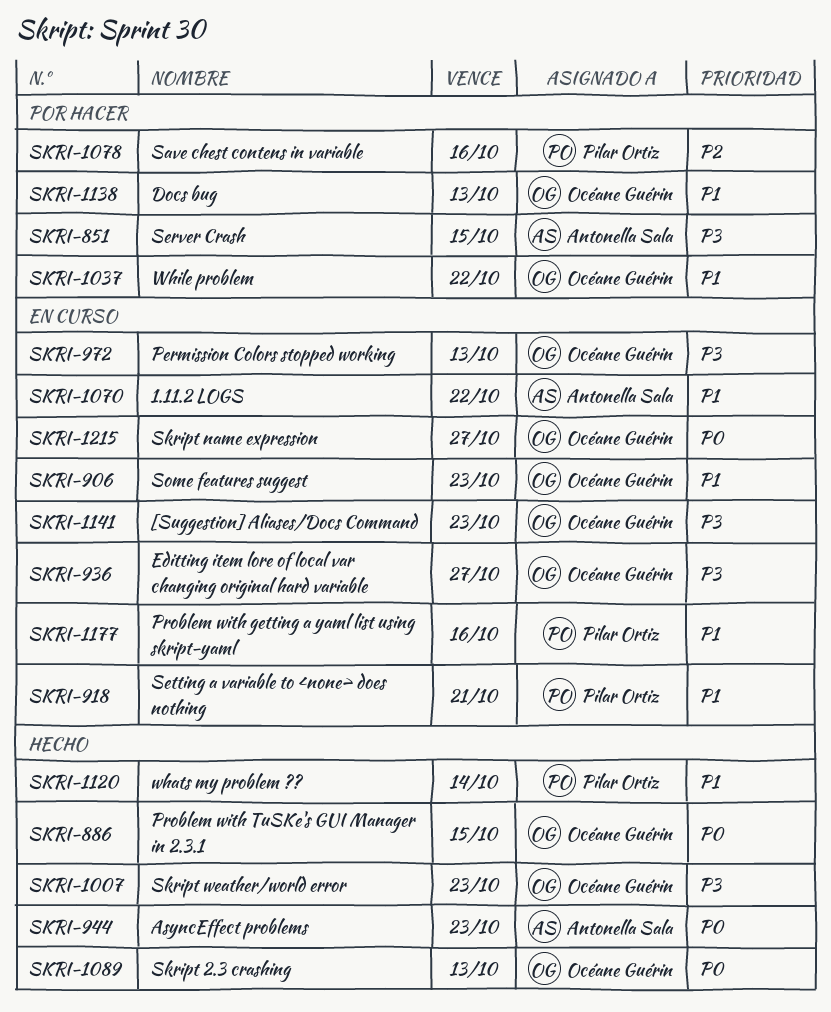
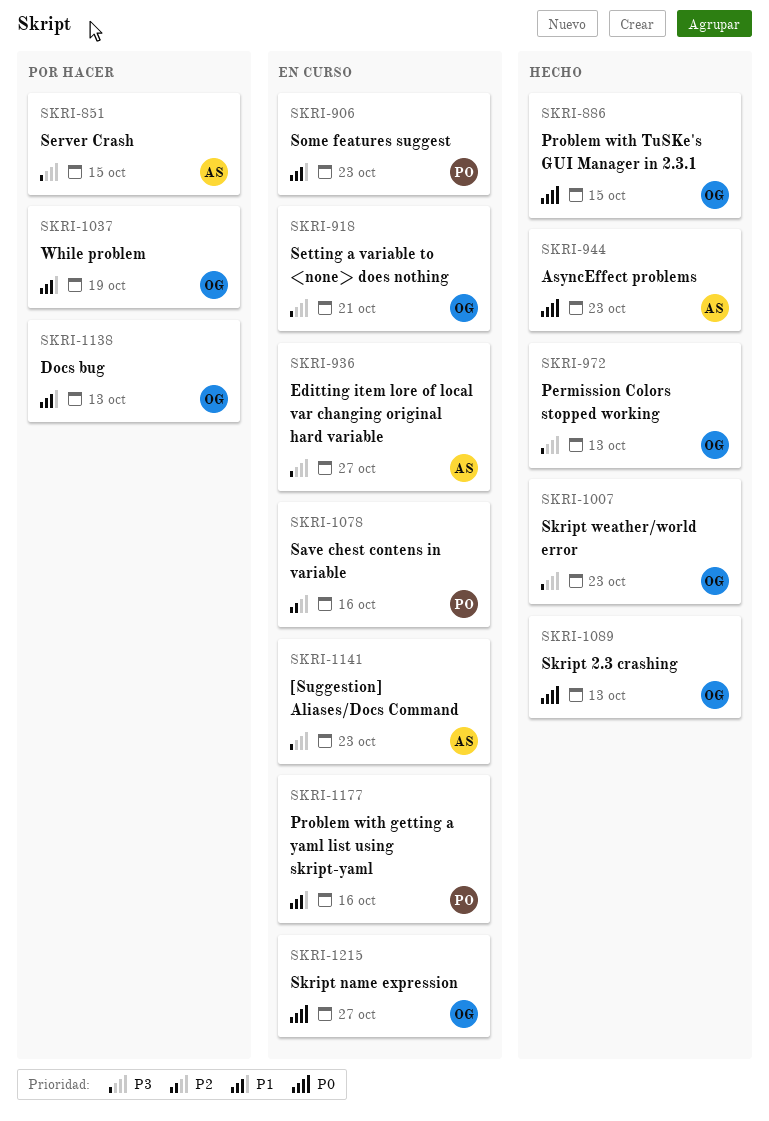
SKRI-906, owner: Océane Guérin -> Pilar Ortiz
SKRI-918, owner: Pilar Ortiz -> Océane Guérin
SKRI-918, priority: P1 -> P3
SKRI-936, owner: Océane Guérin -> Antonella Sala
SKRI-972, status: En curso -> Hecho
SKRI-1037, due: Oct 22 -> Oct 19
SKRI-1070: present -> none
SKRI-1078, status: Por hacer -> En curso
SKRI-1120: present -> none
SKRI-1141, owner: Océane Guérin -> Antonella Sala

